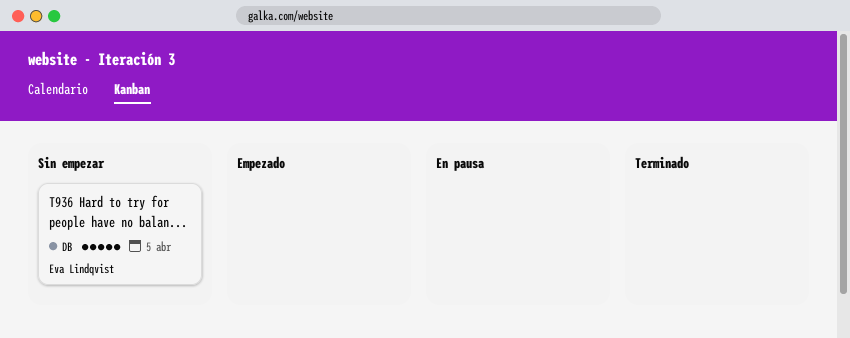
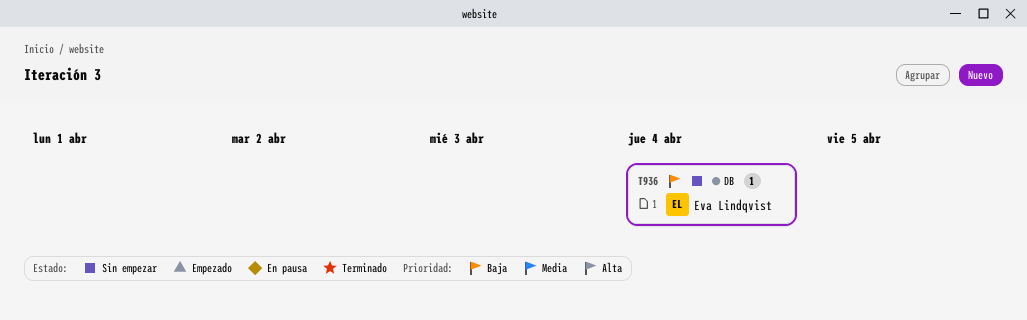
T936, estimate: 5 -> 1
T936, due: Apr 5 -> Apr 4

